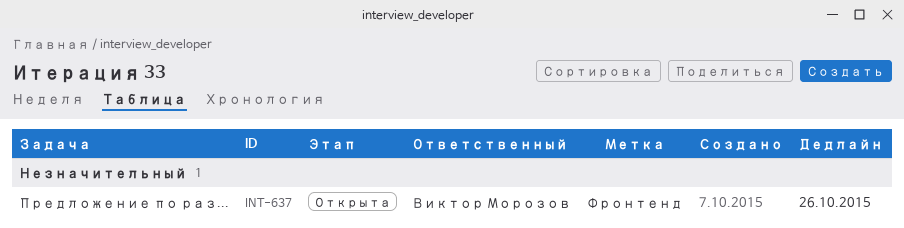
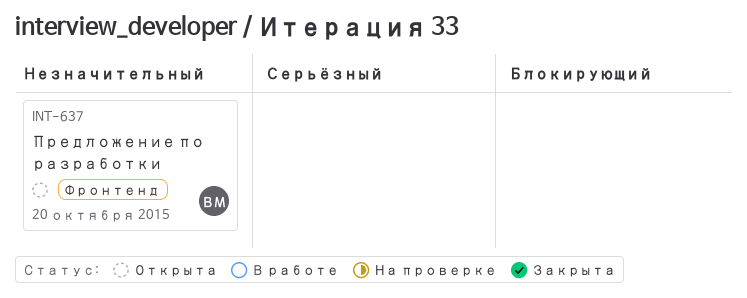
INT-637, due: Oct 26 -> Oct 20

